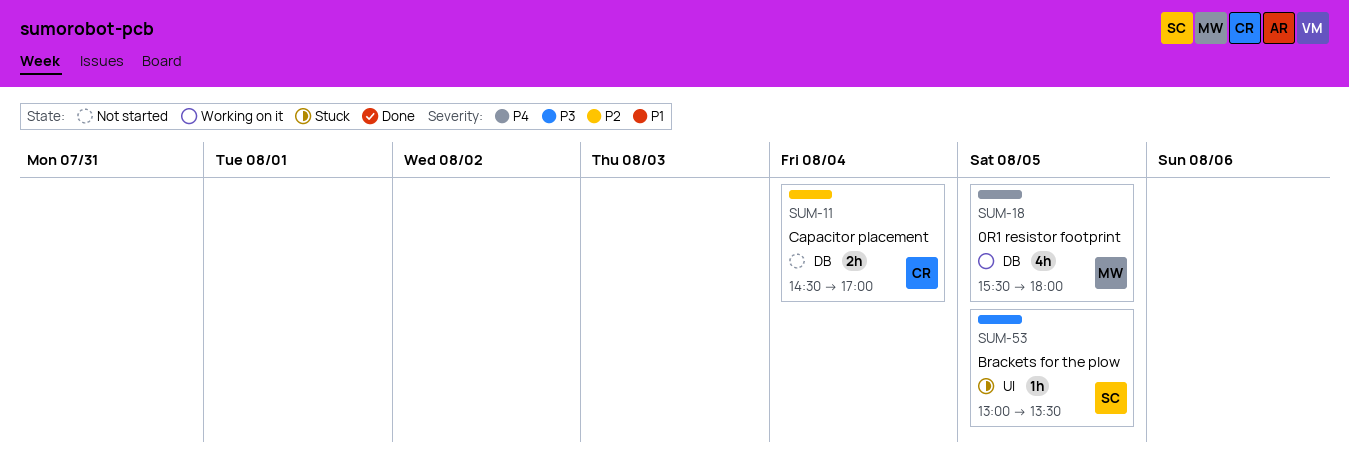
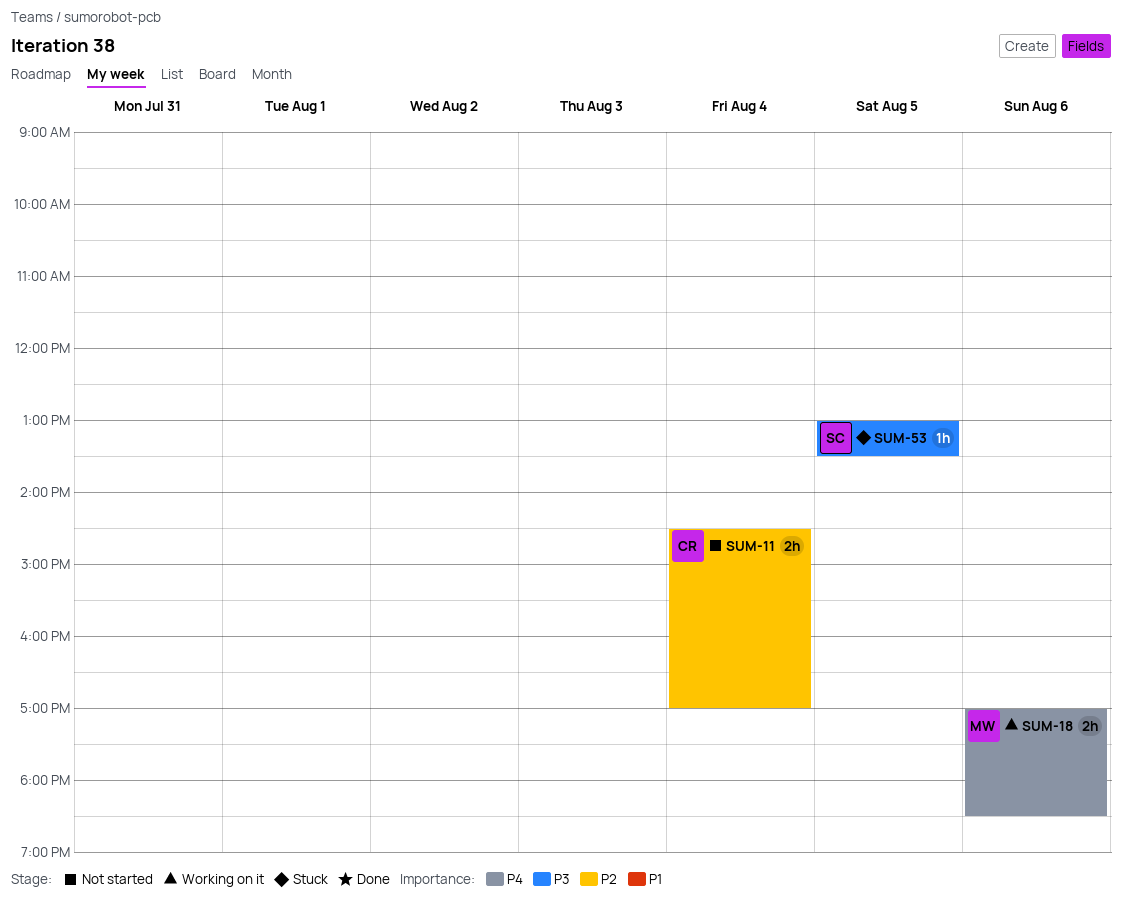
SUM-18, estimate: 4h -> 2h
SUM-18, day: Aug 5 -> Aug 6
SUM-18, begins: 15:30 -> 17:00
SUM-18, ends: 18:00 -> 18:30

